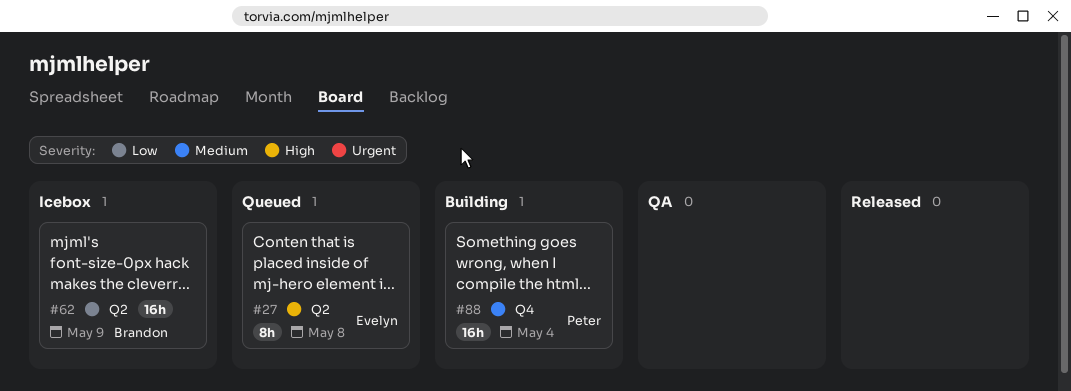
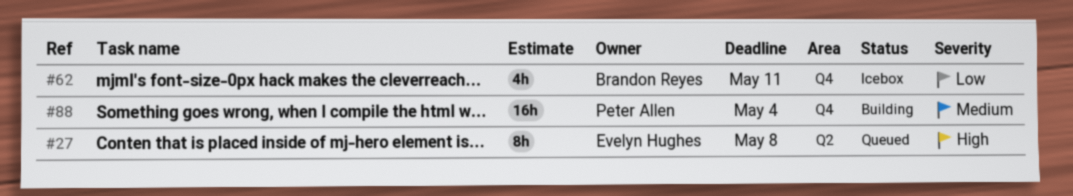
#62, label: Q2 -> Q4
#62, estimate: 16h -> 4h
#62, due: May 9 -> May 11

